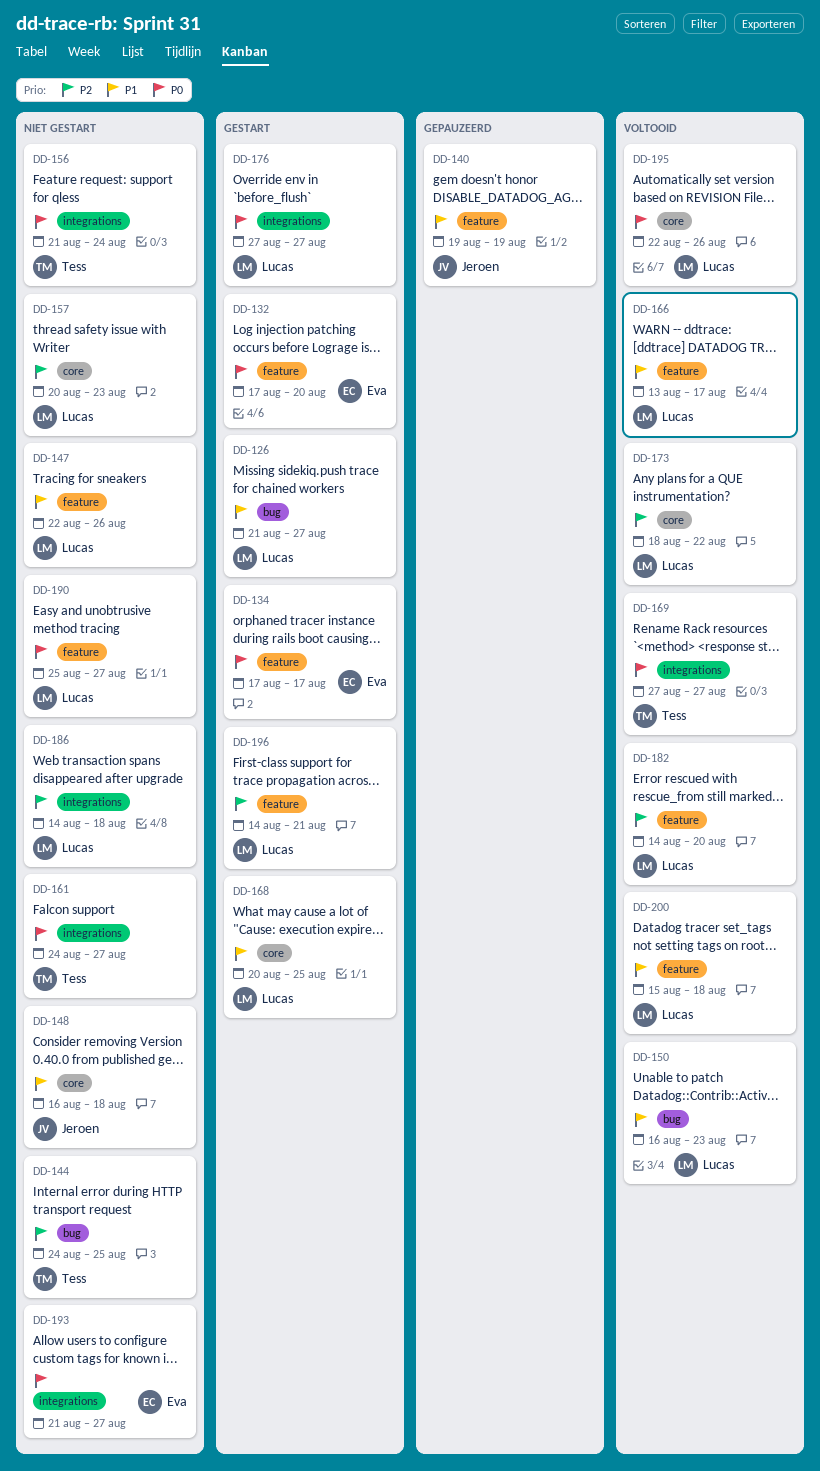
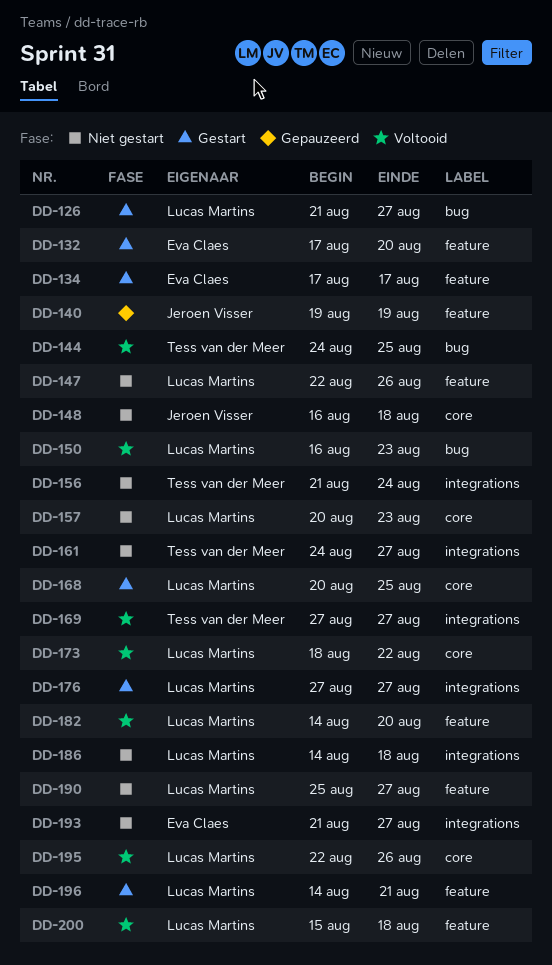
DD-144, status: Niet gestart -> Voltooid
DD-166: present -> none

